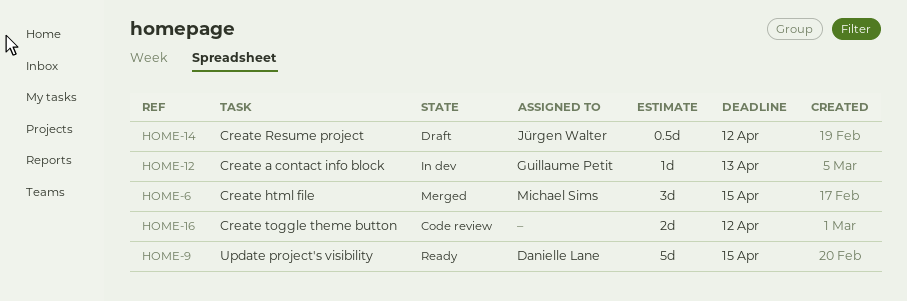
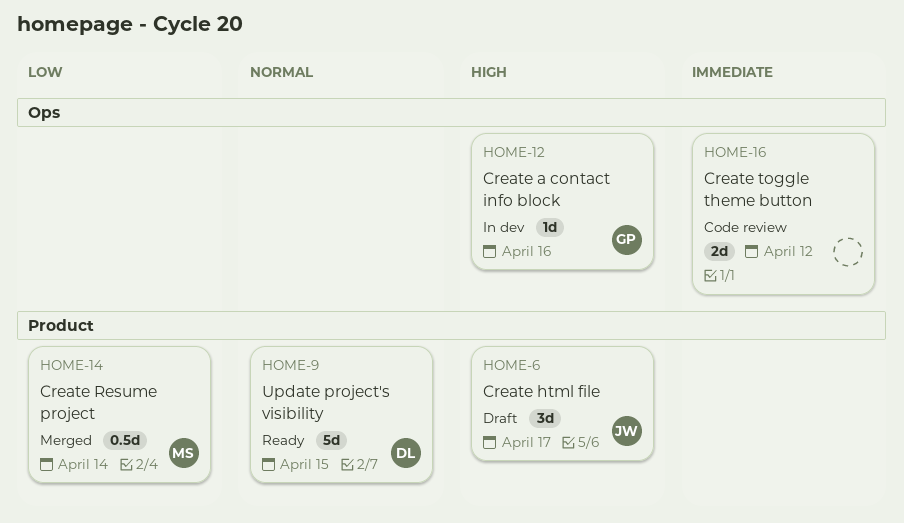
HOME-6, status: Merged -> Draft
HOME-6, owner: Michael Sims -> Jürgen Walter
HOME-6, due: Apr 15 -> Apr 17
HOME-12, due: Apr 13 -> Apr 16
HOME-14, status: Draft -> Merged
HOME-14, owner: Jürgen Walter -> Michael Sims
HOME-14, due: Apr 12 -> Apr 14

